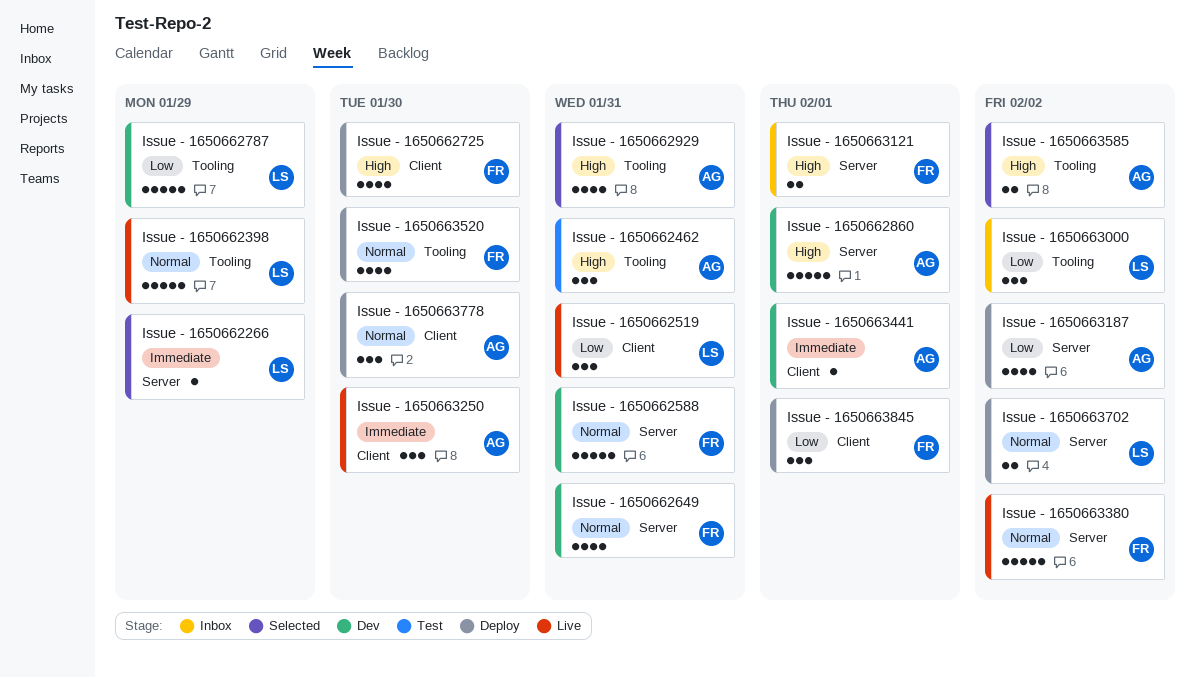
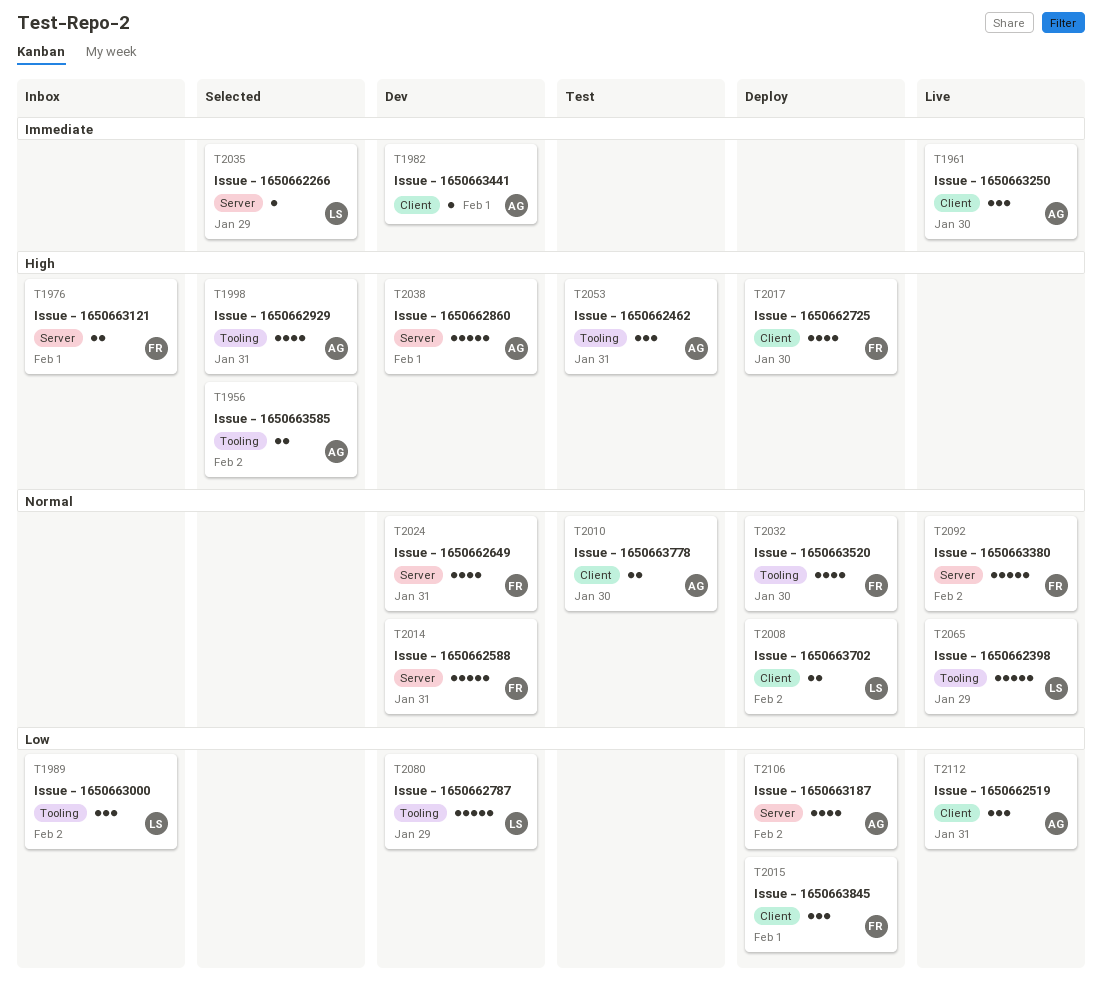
Issue - 1650662519, owner: LS -> AG
Issue - 1650663702, label: Server -> Client
Issue - 1650663778, status: Deploy -> Test
Issue - 1650663778, estimate: 3 -> 2

